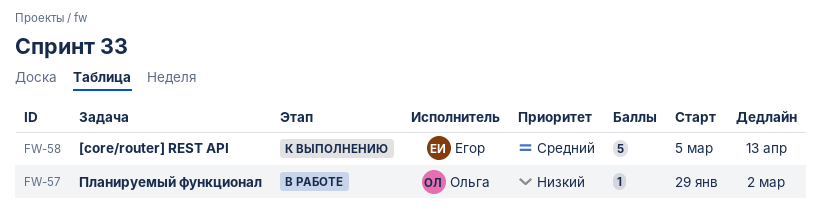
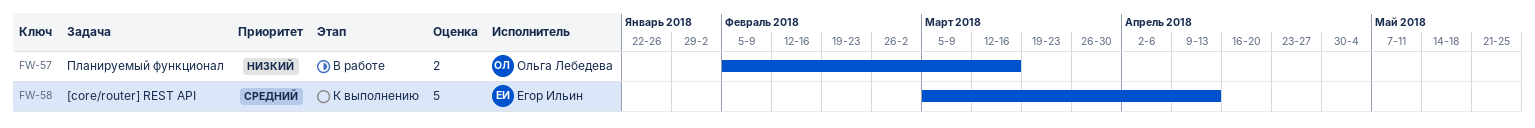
FW-57, estimate: 1 -> 2
FW-57, start: Jan 29 -> Feb 5
FW-57, due: Mar 2 -> Mar 16

